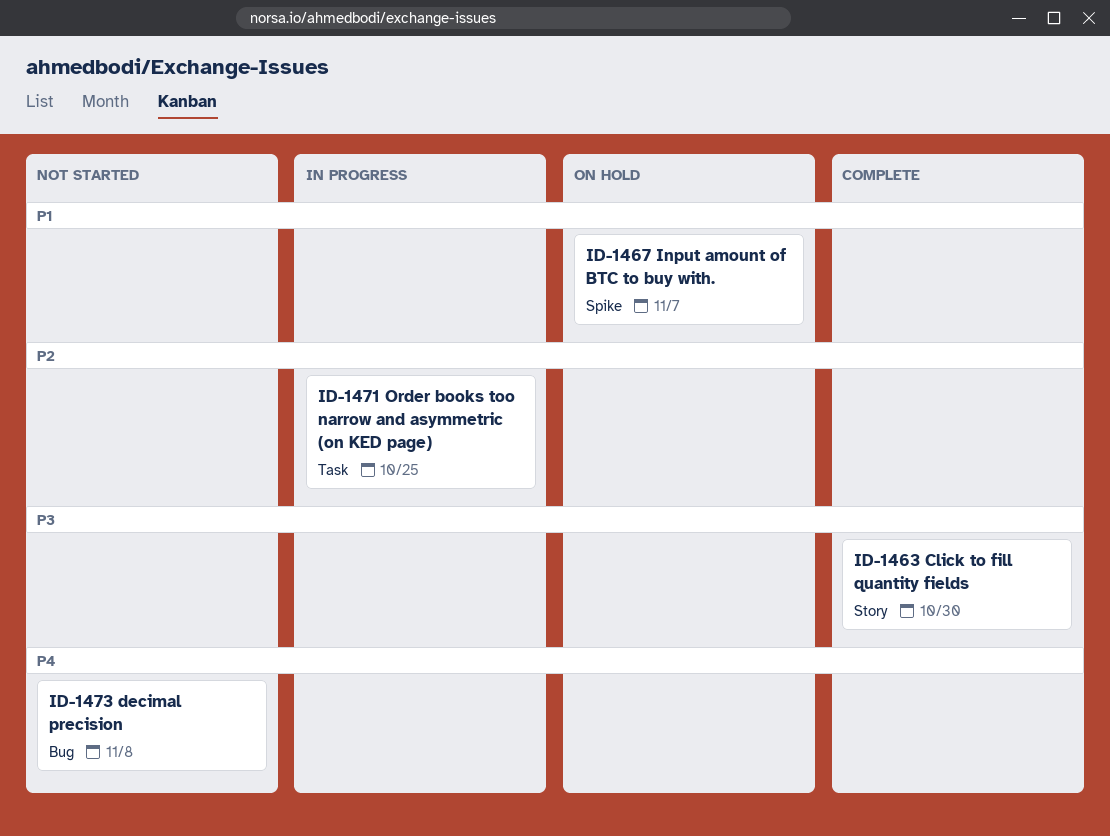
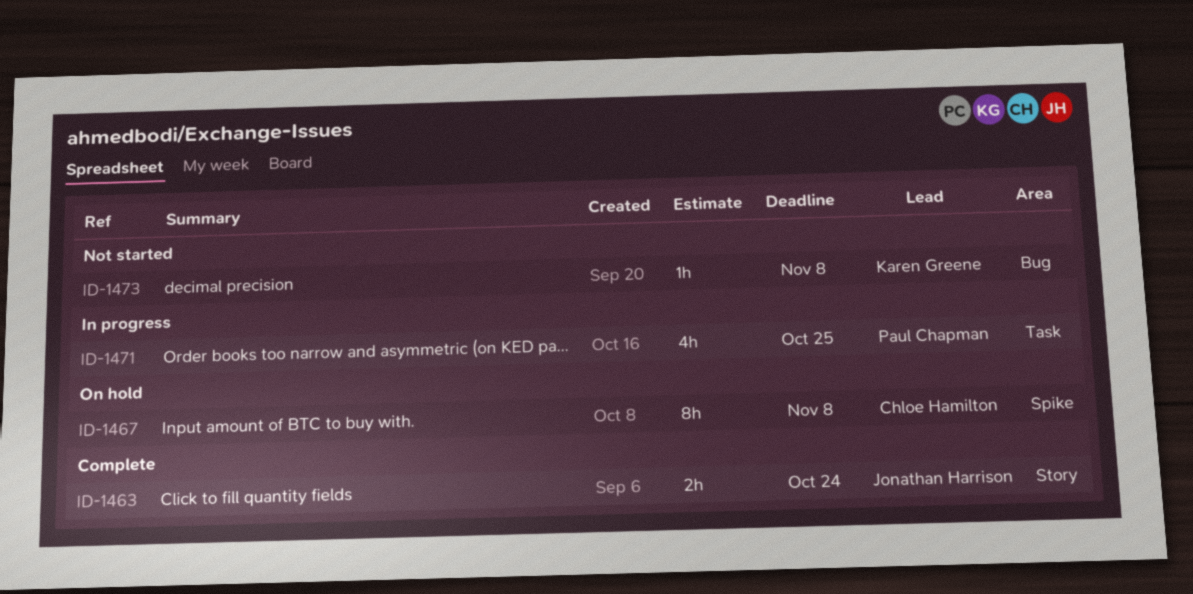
ID-1463, due: Oct 30 -> Oct 24
ID-1467, due: Nov 7 -> Nov 8

